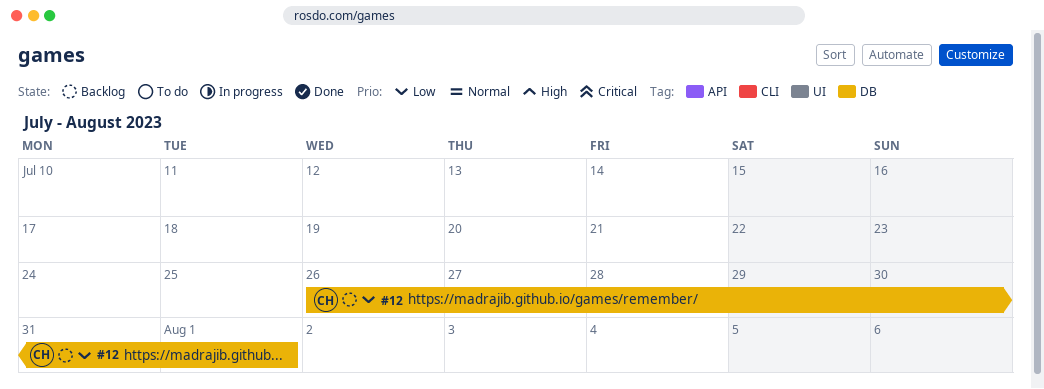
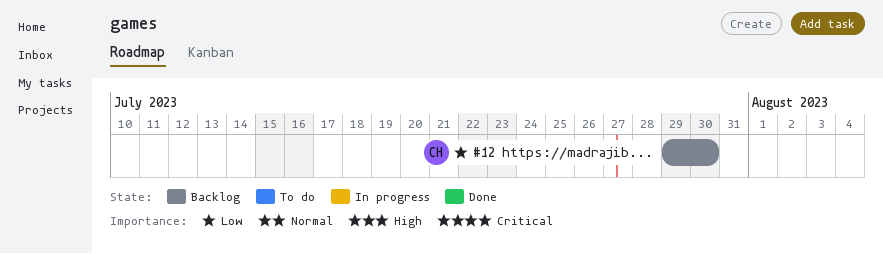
#12, start: Jul 26 -> Jul 29
#12, due: Aug 1 -> Jul 30

